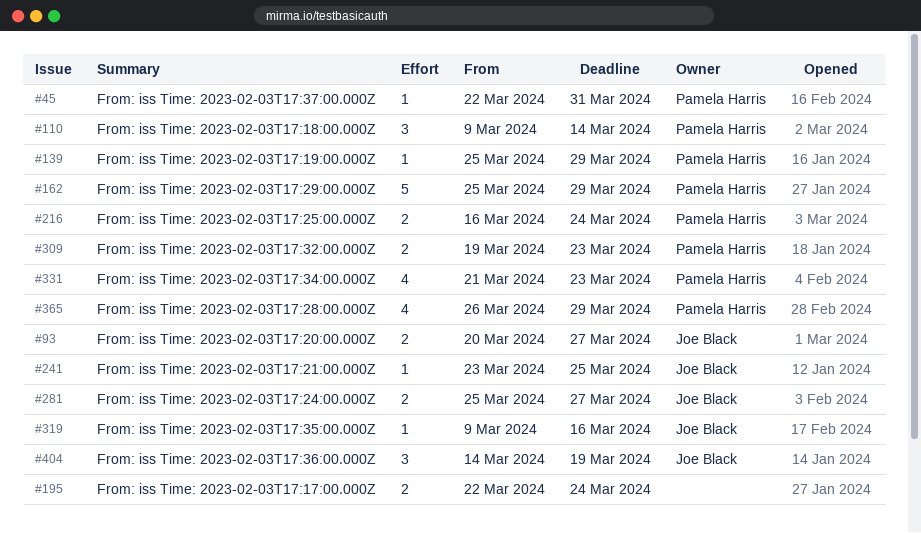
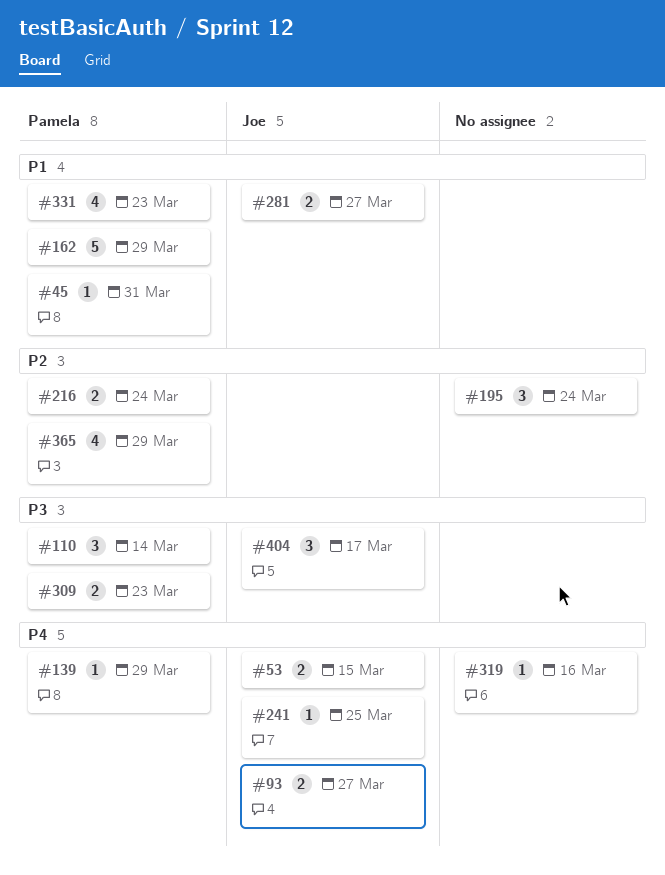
#53: none -> present
#195, estimate: 2 -> 3
#319, owner: Joe Black -> none
#404, due: Mar 19 -> Mar 17

